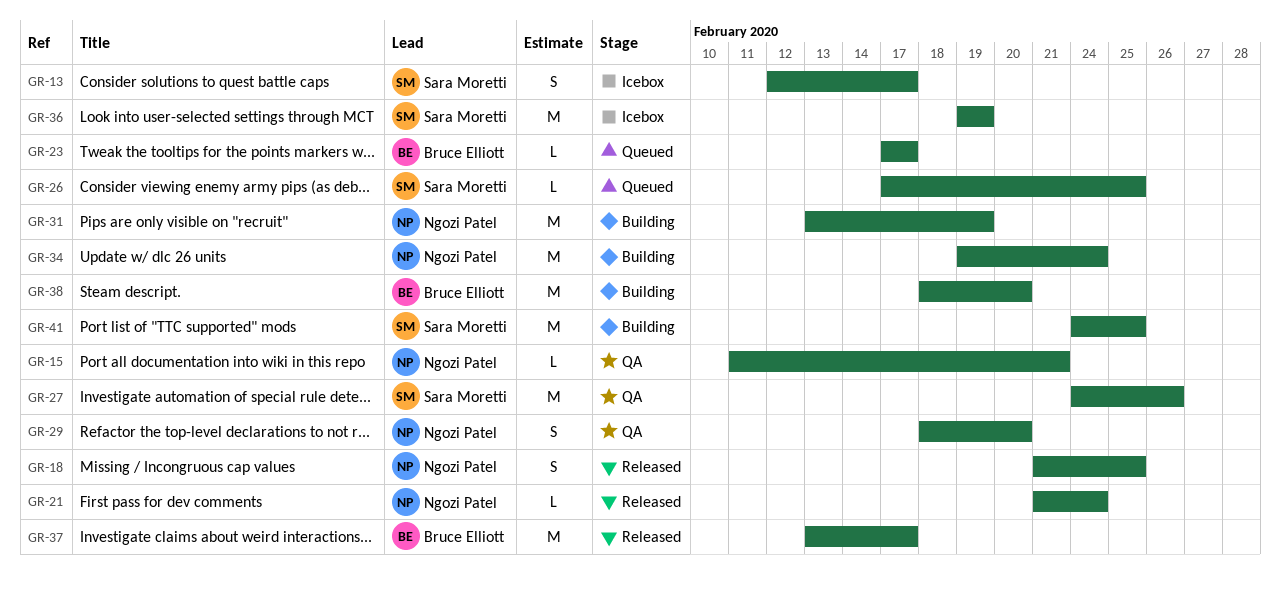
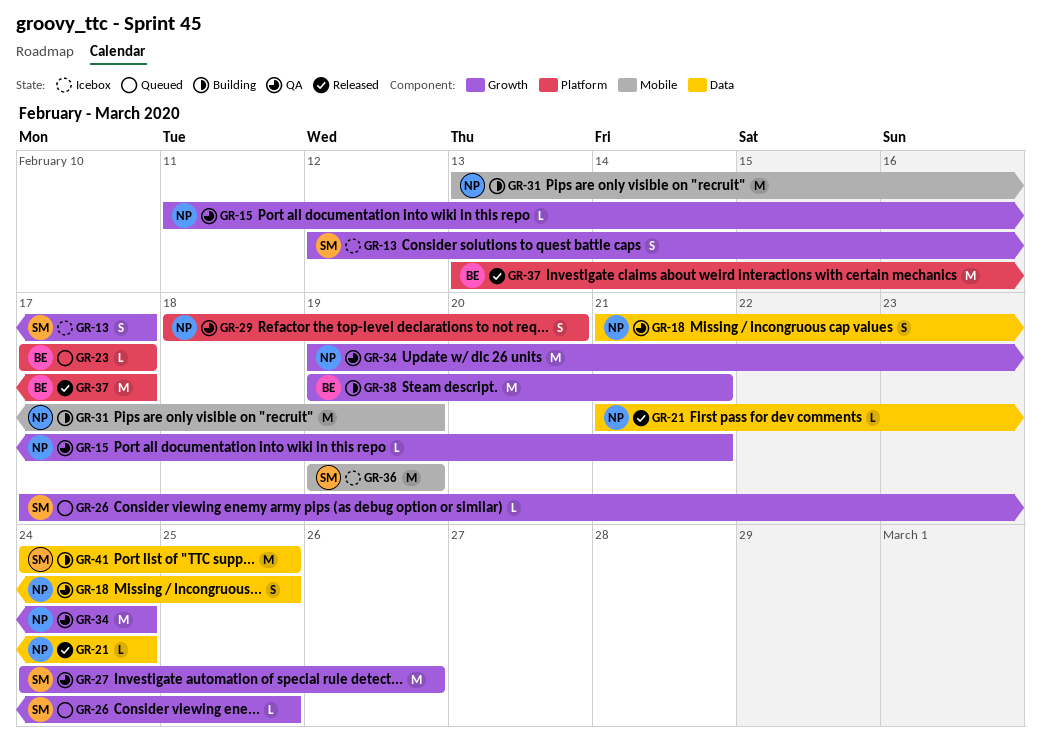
GR-18, status: Released -> QA
GR-34, status: Building -> QA
GR-38, start: Feb 18 -> Feb 19
GR-38, due: Feb 20 -> Feb 21

